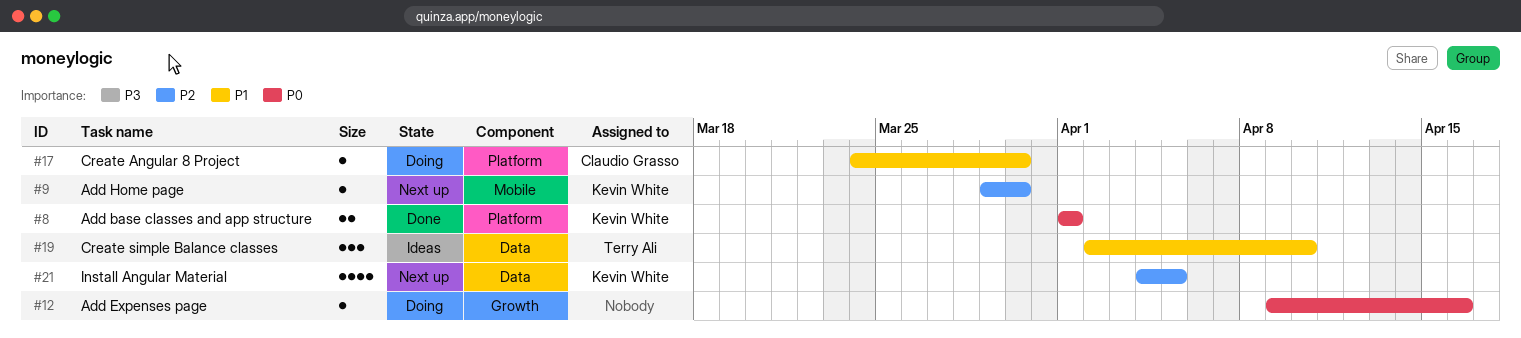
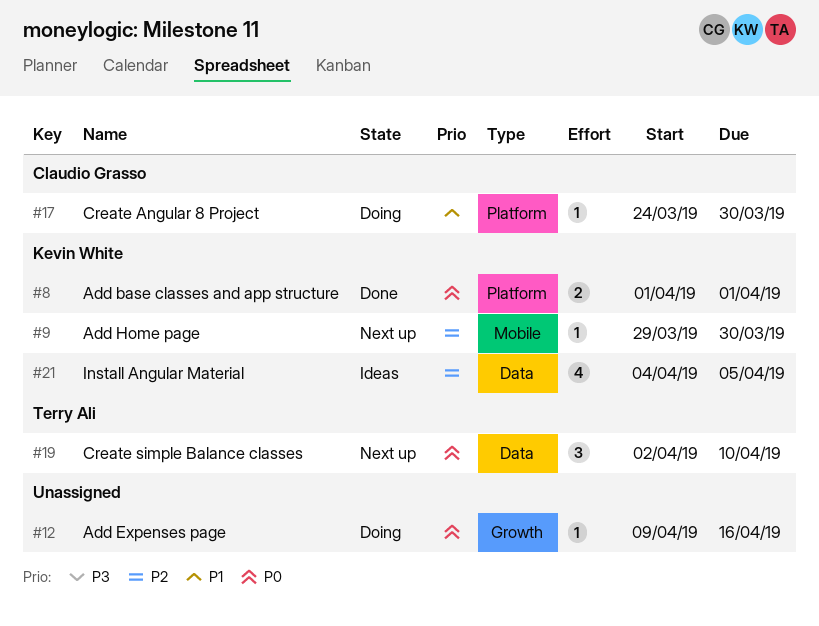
#19, status: Ideas -> Next up
#19, priority: P1 -> P0
#21, status: Next up -> Ideas

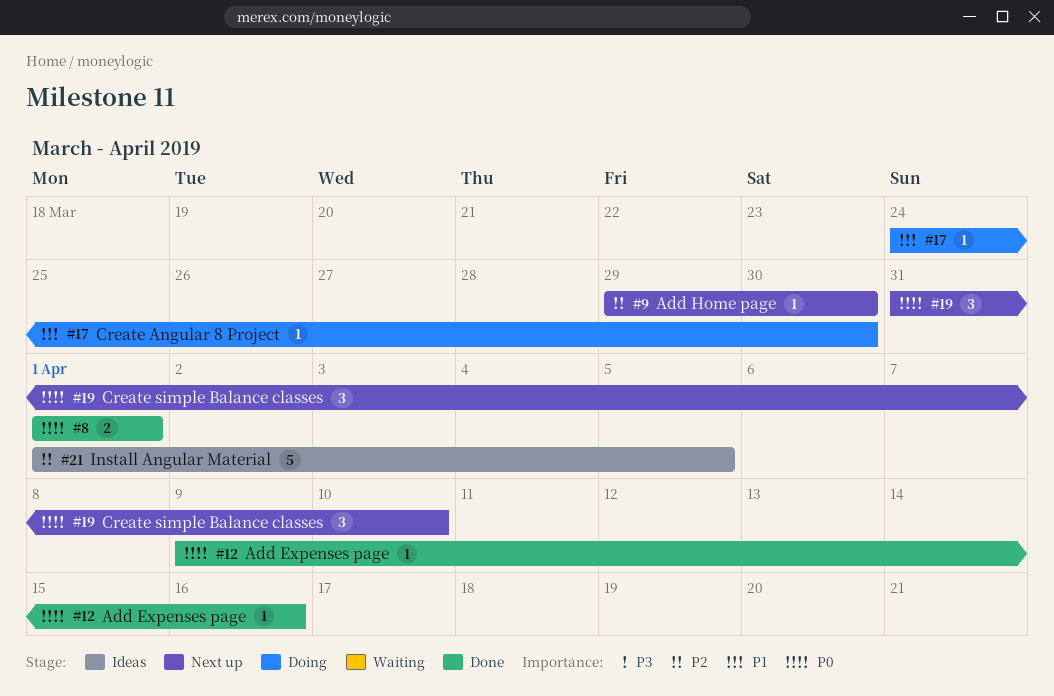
#12, status: Doing -> Done
#19, start: Apr 2 -> Mar 31
#21, estimate: 4 -> 5
#21, start: Apr 4 -> Apr 1

